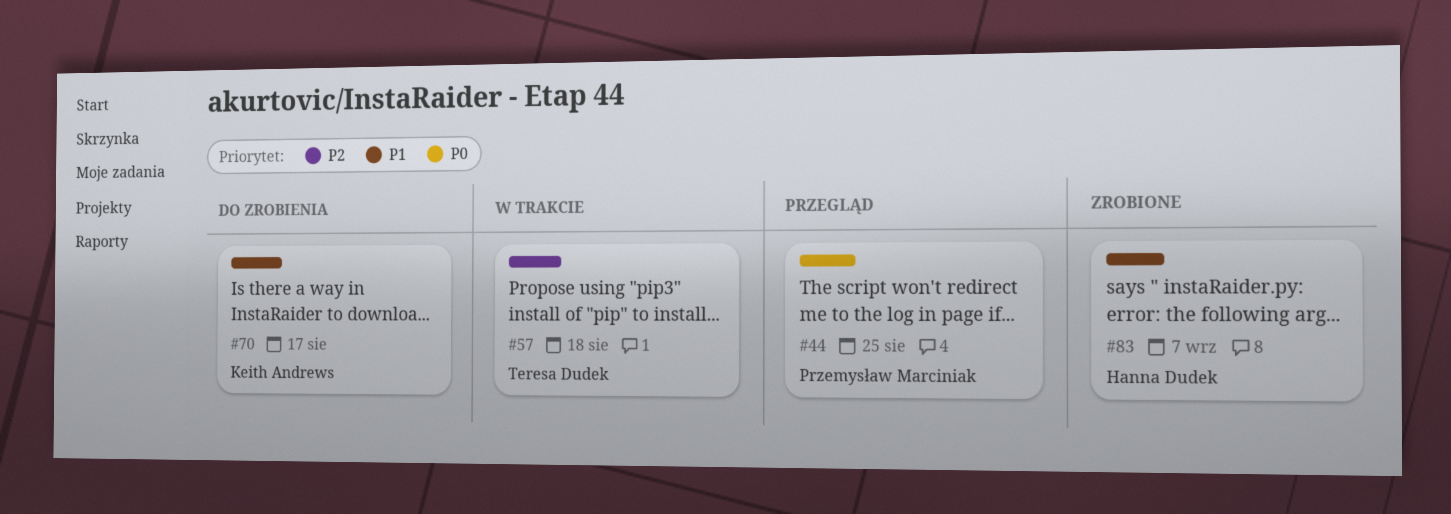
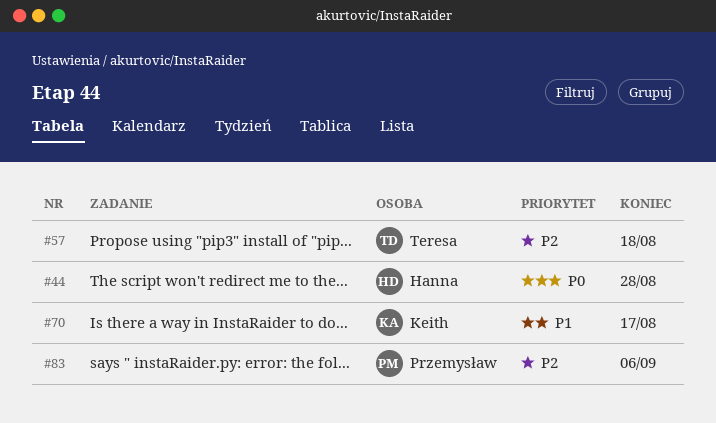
#44, owner: Przemysław Marciniak -> Hanna Dudek
#44, due: Aug 25 -> Aug 28
#83, owner: Hanna Dudek -> Przemysław Marciniak
#83, priority: P1 -> P2
#83, due: Sep 7 -> Sep 6

